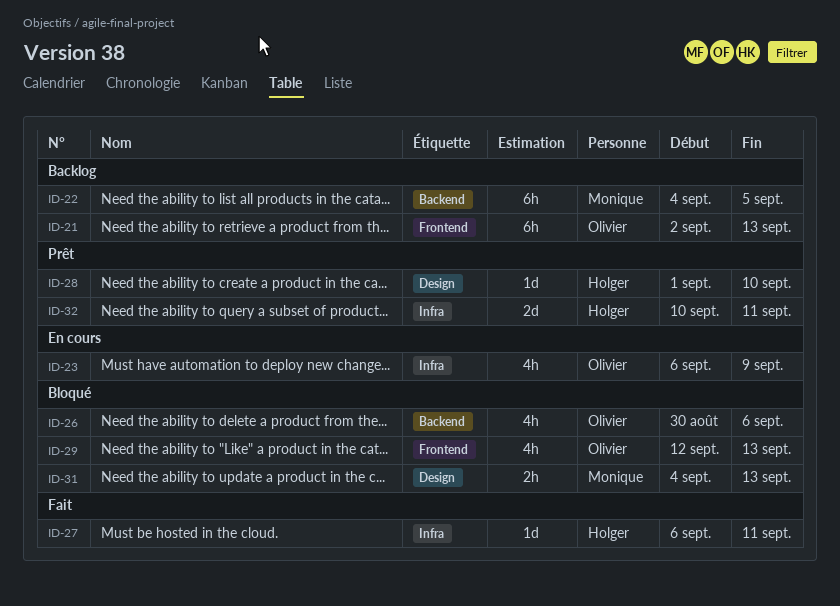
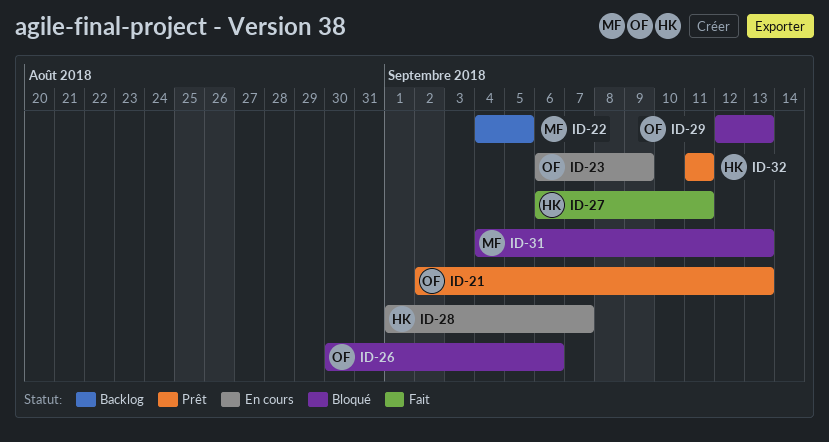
ID-21, status: Backlog -> Prêt
ID-28, status: Prêt -> En cours
ID-28, due: Sep 10 -> Sep 7
ID-32, start: Sep 10 -> Sep 11

